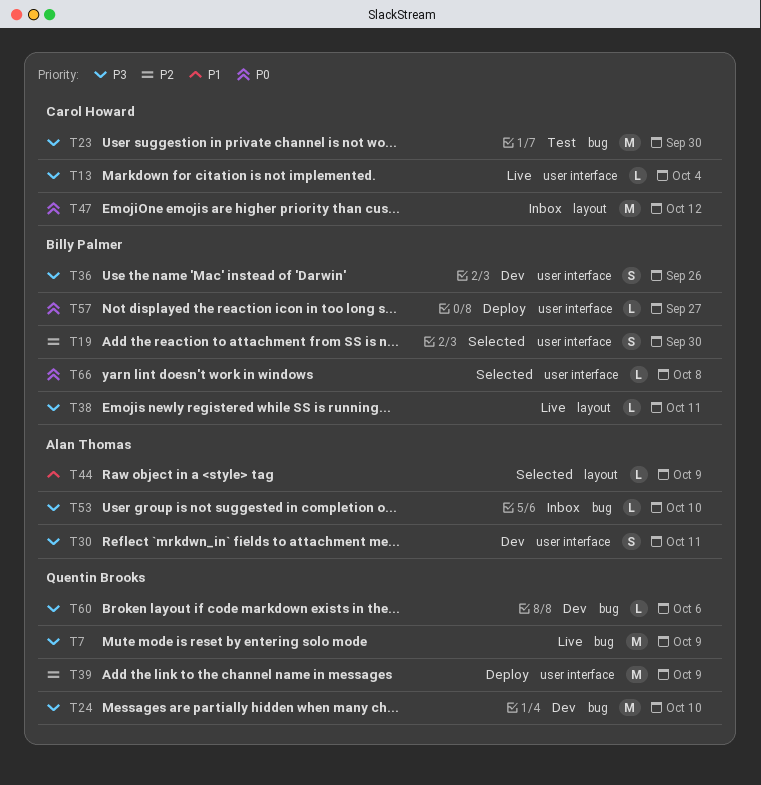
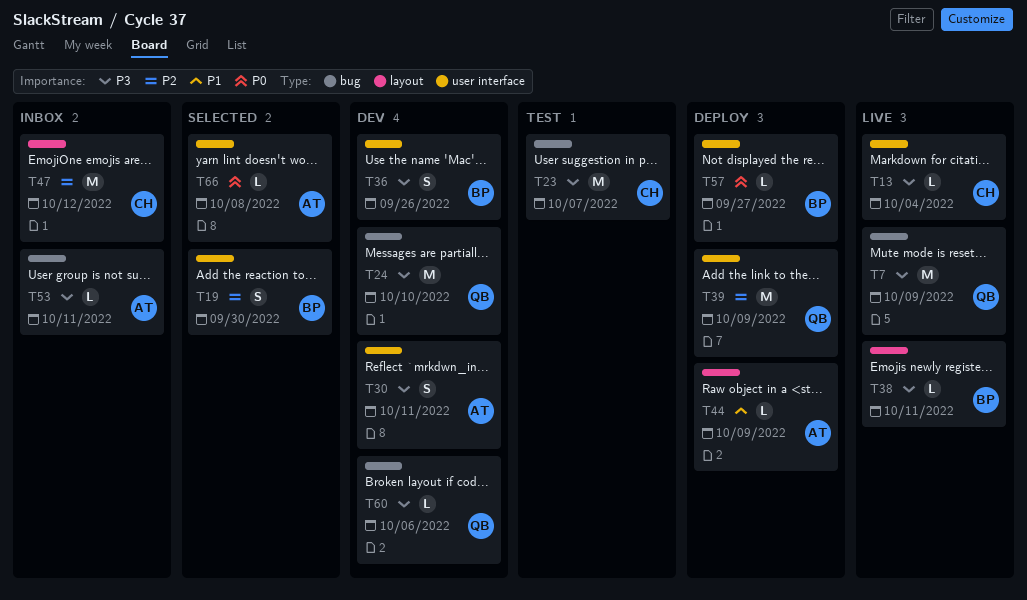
T23, due: Sep 30 -> Oct 7
T44, status: Selected -> Deploy
T47, priority: P0 -> P2
T53, due: Oct 10 -> Oct 11
T66, owner: Billy Palmer -> Alan Thomas

